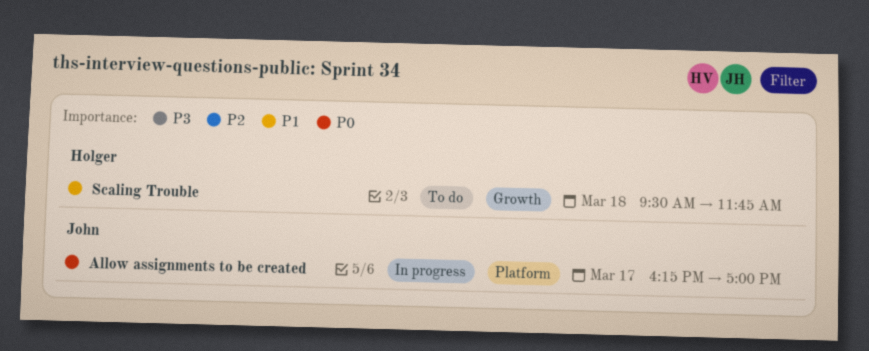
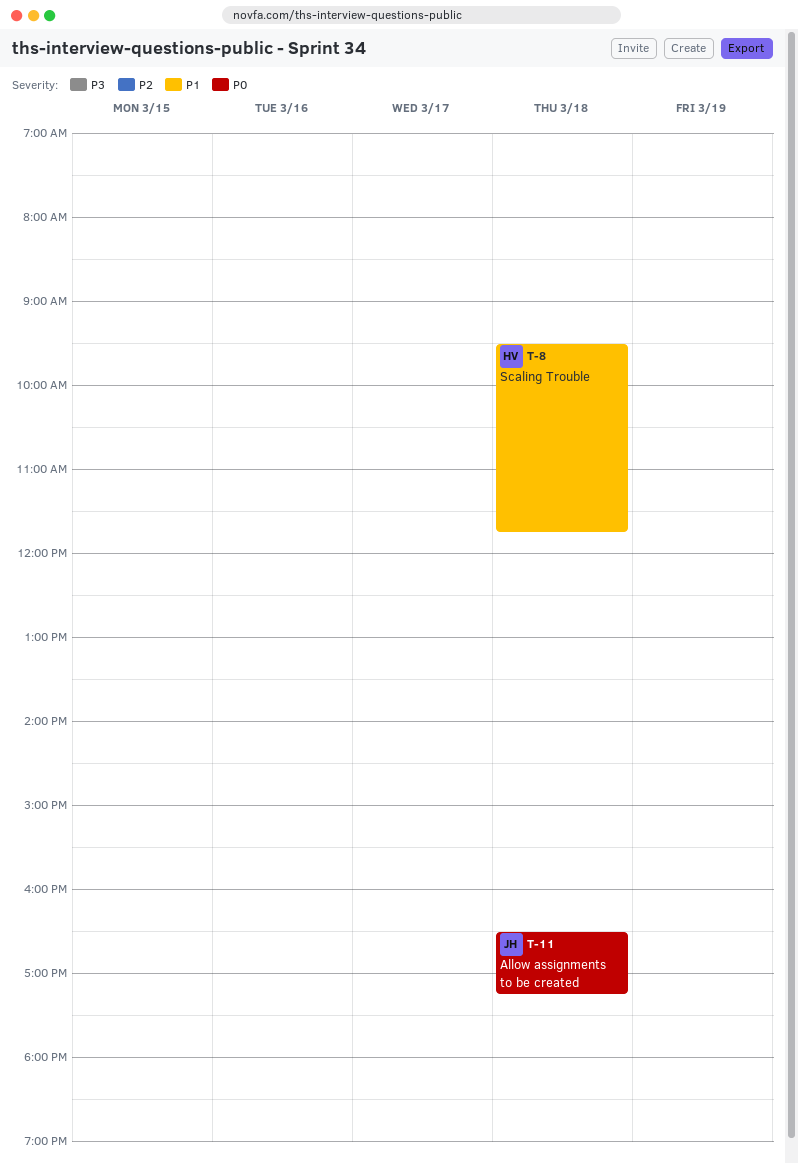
Allow assignments to be created, day: Mar 17 -> Mar 18
Allow assignments to be created, begins: 16:15 -> 16:30
Allow assignments to be created, ends: 17:00 -> 17:15

